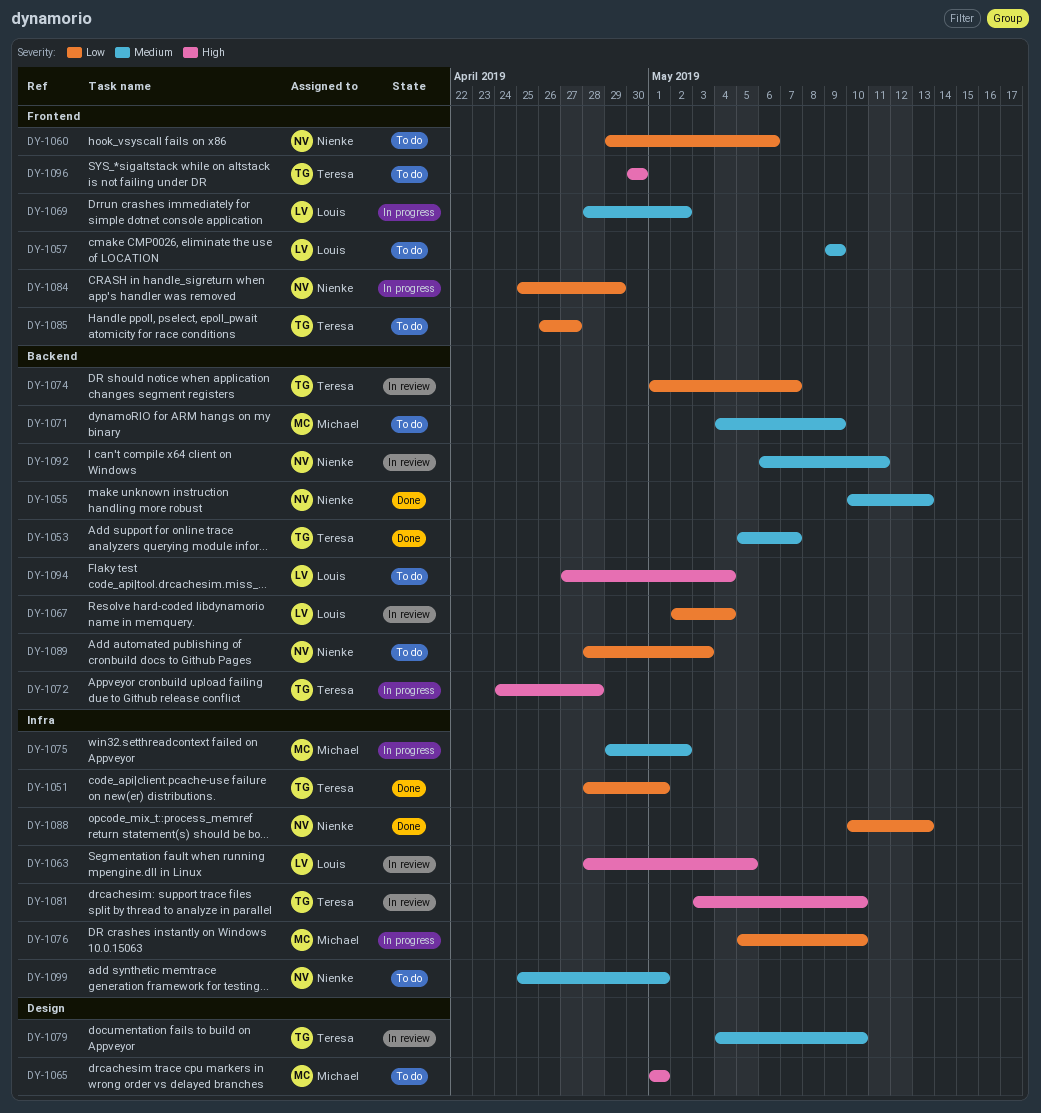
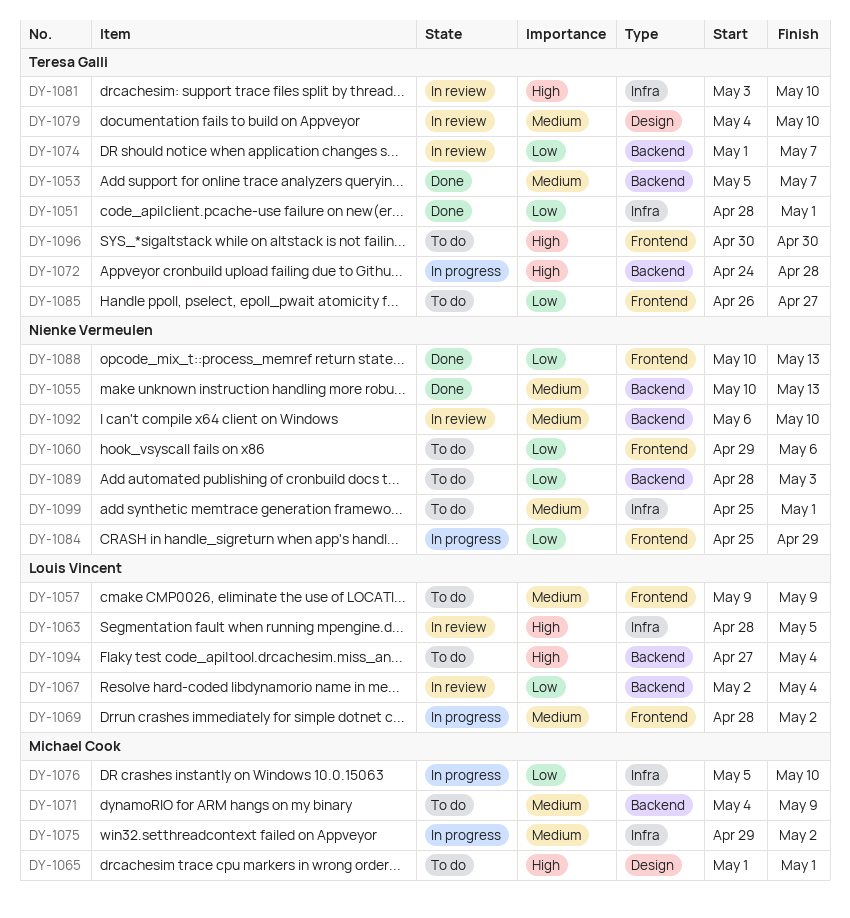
DY-1088, label: Infra -> Frontend
DY-1092, due: May 11 -> May 10

